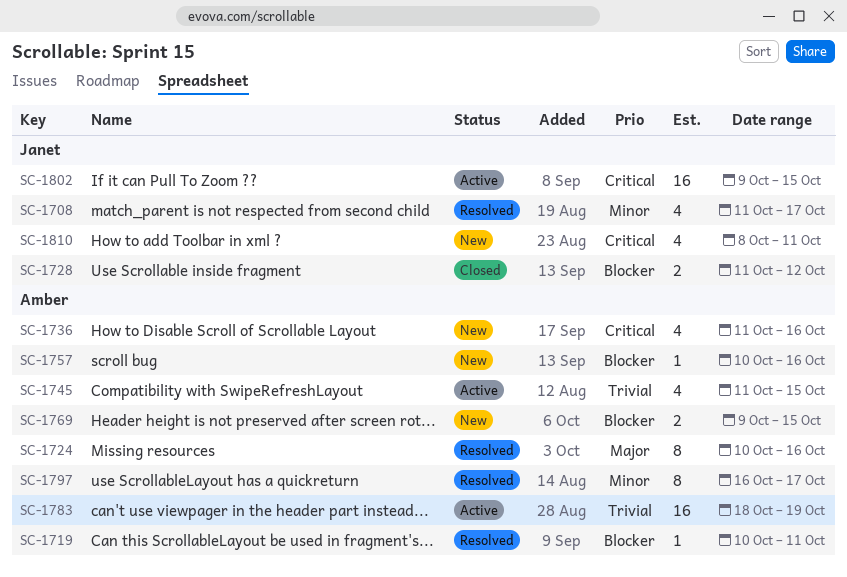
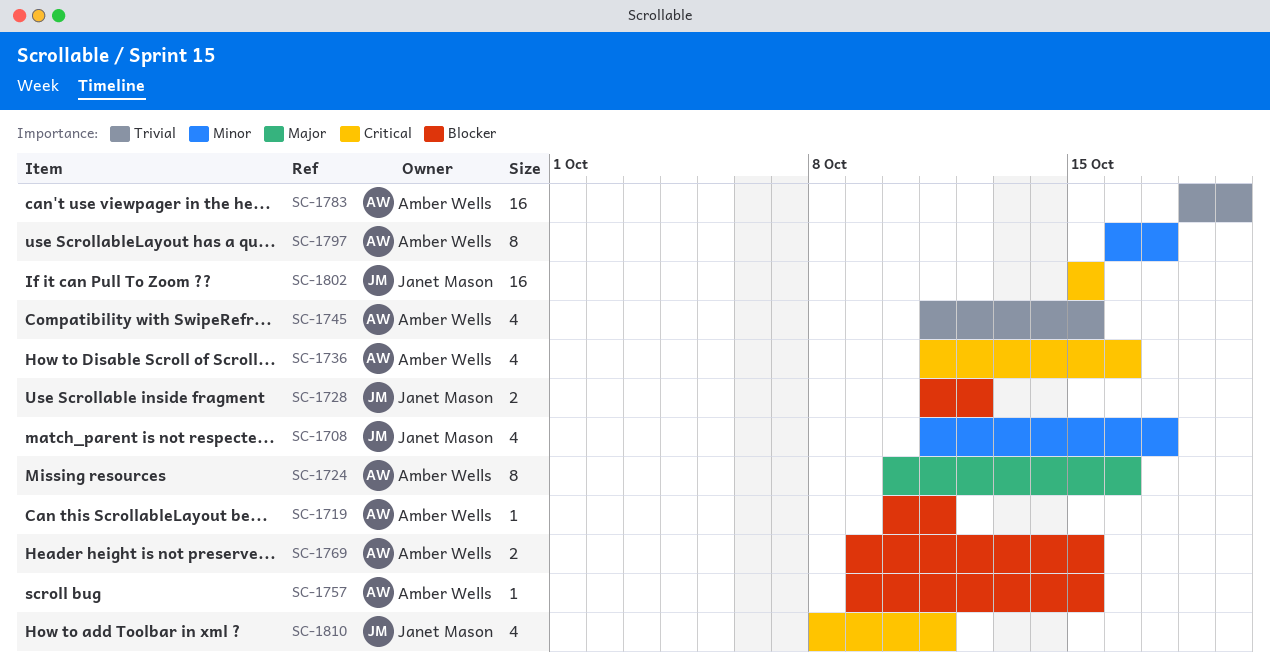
SC-1757, start: Oct 10 -> Oct 9
SC-1757, due: Oct 16 -> Oct 15
SC-1802, start: Oct 9 -> Oct 15

